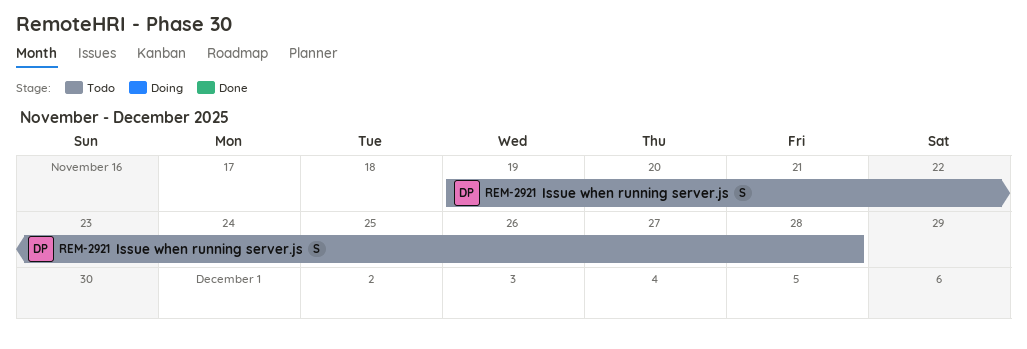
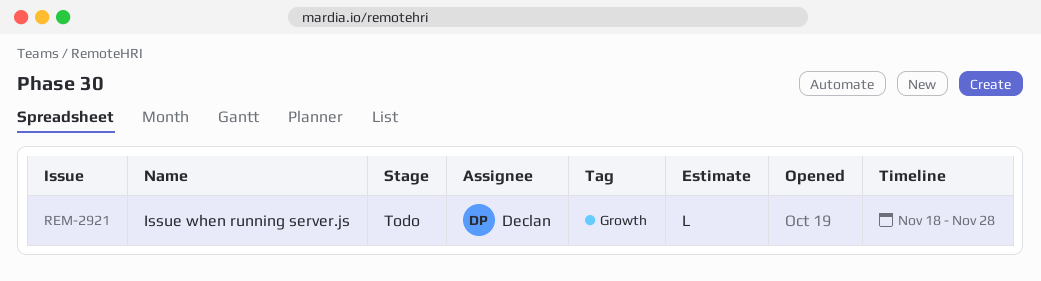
REM-2921, estimate: S -> L
REM-2921, start: Nov 19 -> Nov 18

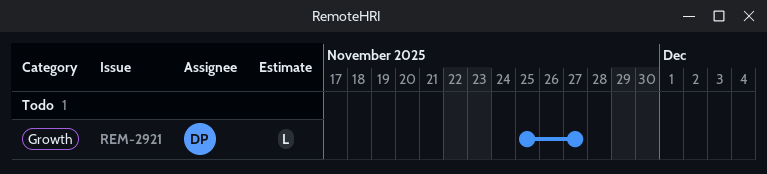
REM-2921, start: Nov 18 -> Nov 25
REM-2921, due: Nov 28 -> Nov 27

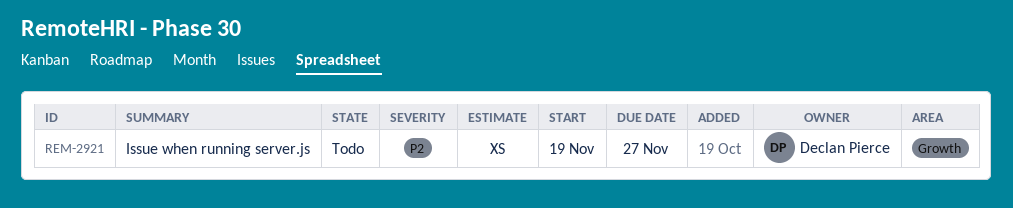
REM-2921, estimate: L -> XS
REM-2921, start: Nov 25 -> Nov 19

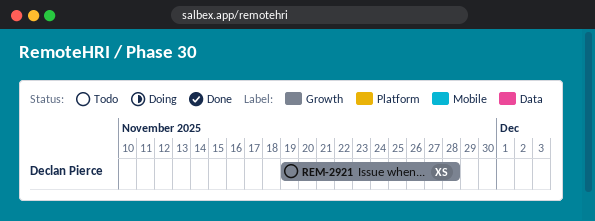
REM-2921, due: Nov 27 -> Nov 28

